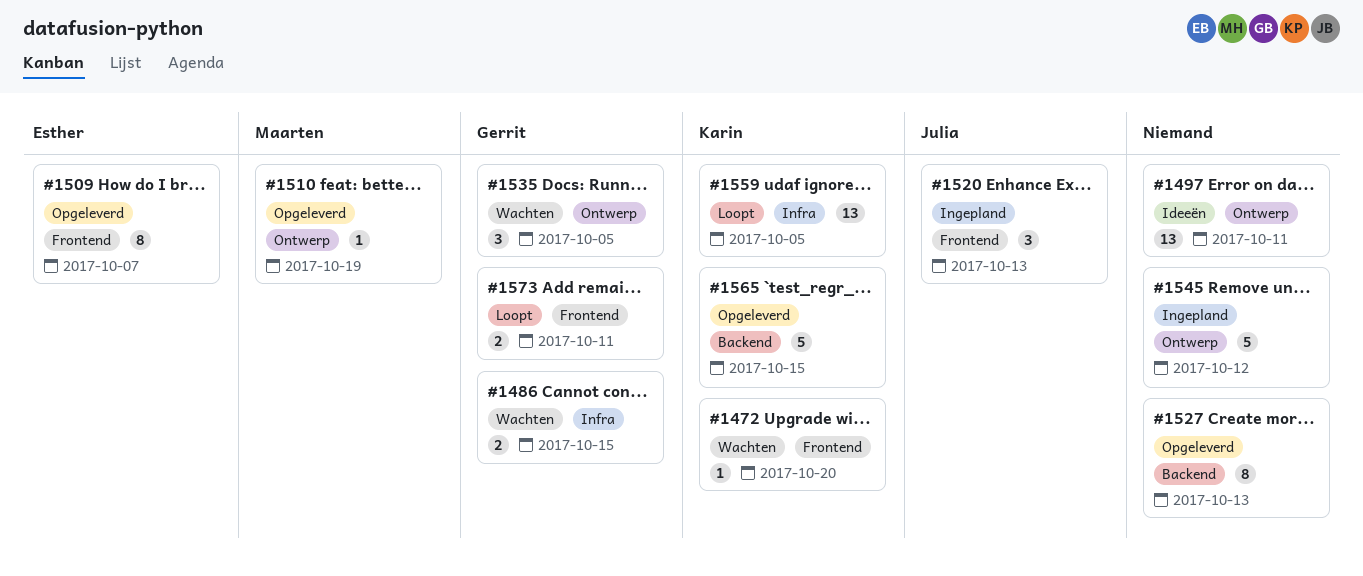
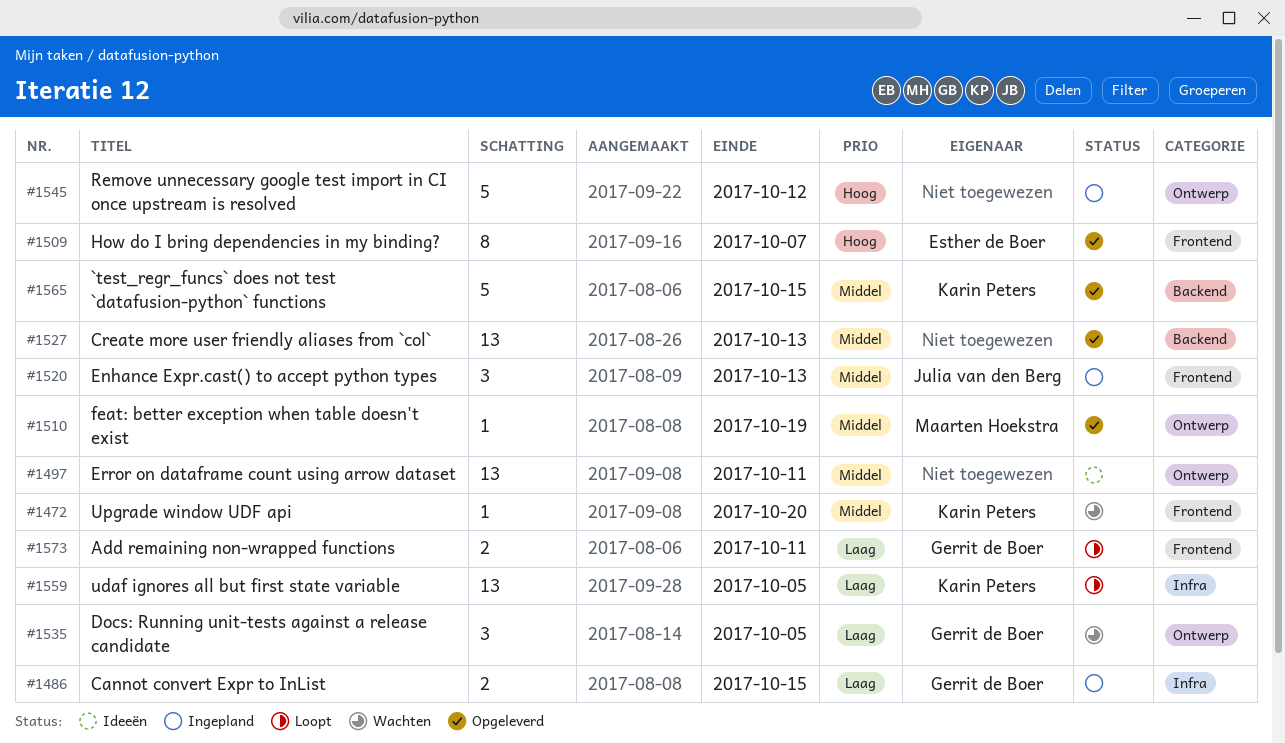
#1486, status: Wachten -> Ingepland
#1527, estimate: 8 -> 13

